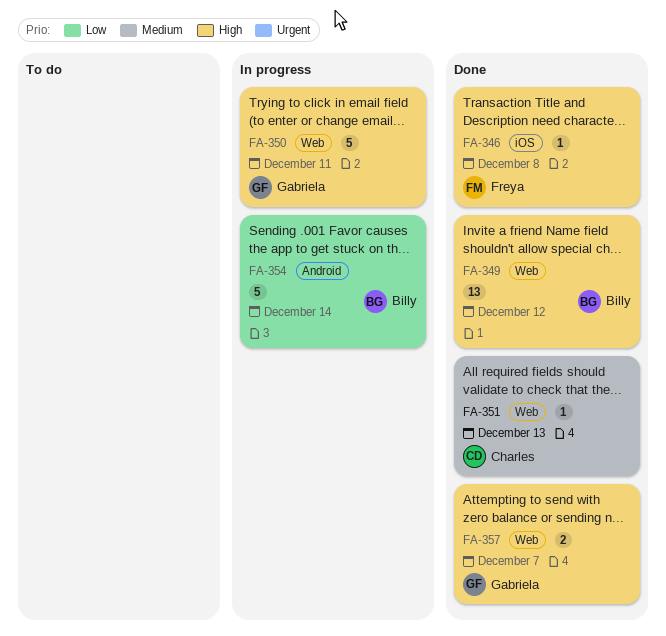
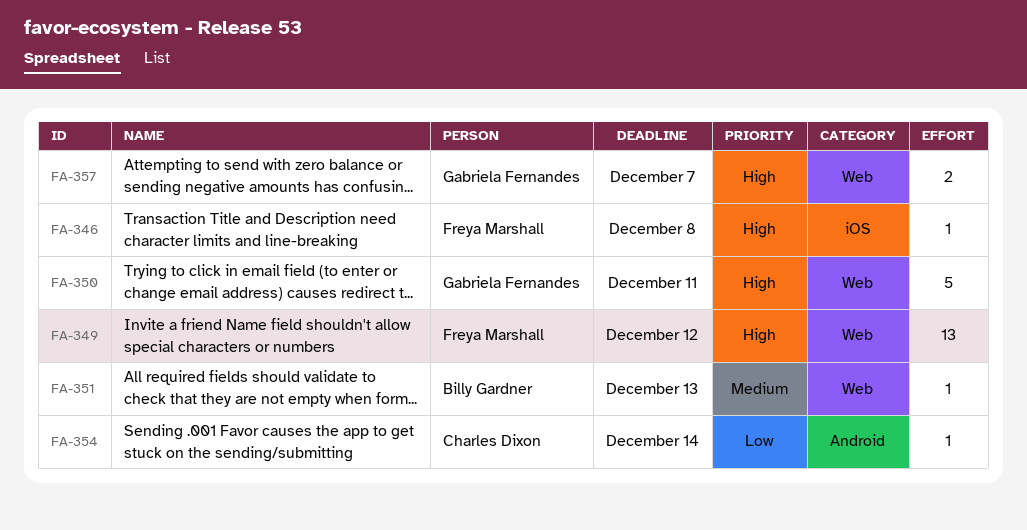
FA-349, owner: Billy Gardner -> Freya Marshall
FA-351, owner: Charles Dixon -> Billy Gardner
FA-354, owner: Billy Gardner -> Charles Dixon
FA-354, estimate: 5 -> 1

